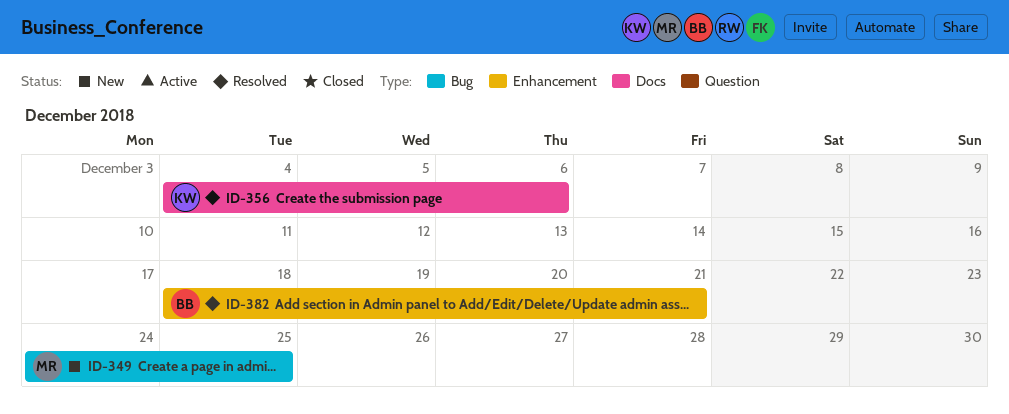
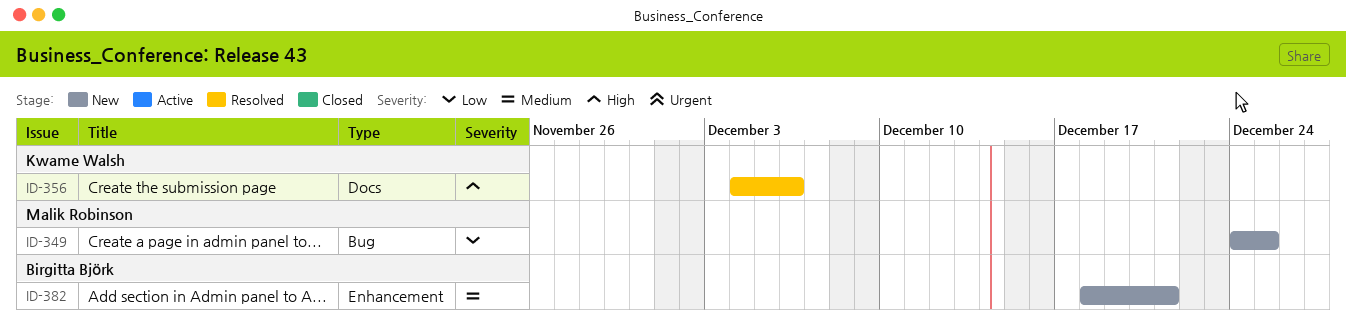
ID-382, status: Resolved -> New

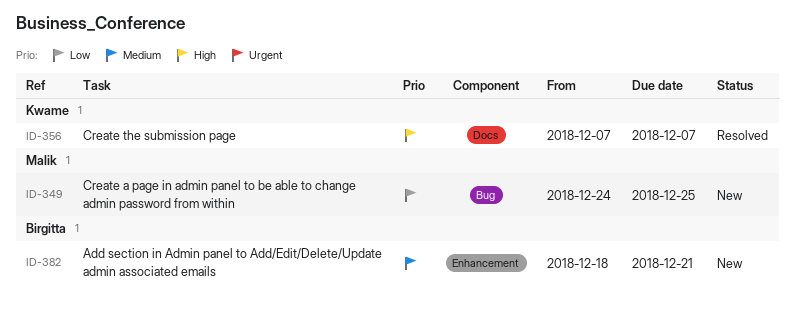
ID-356, start: Dec 4 -> Dec 7
ID-356, due: Dec 6 -> Dec 7

